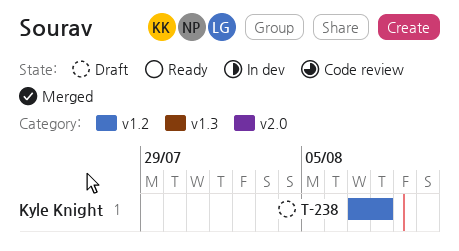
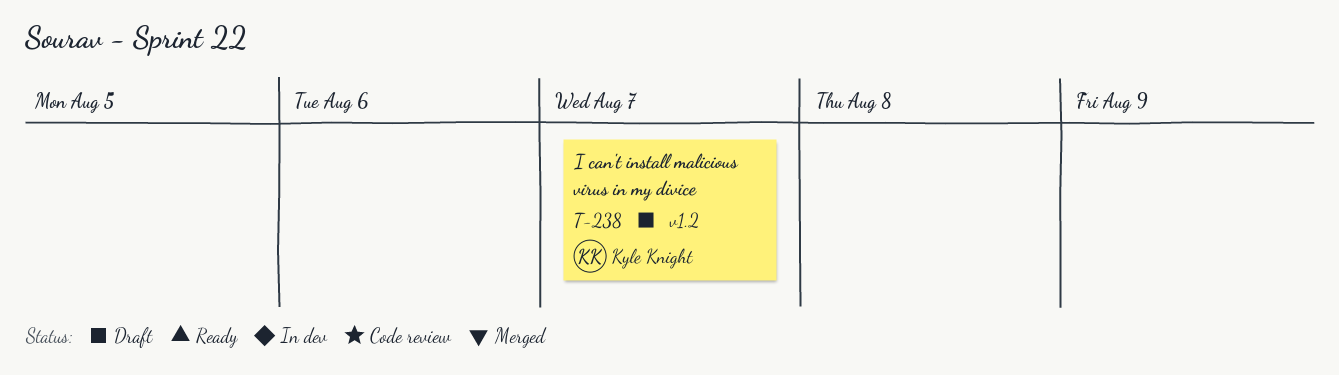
T-238, due: Aug 8 -> Aug 7

